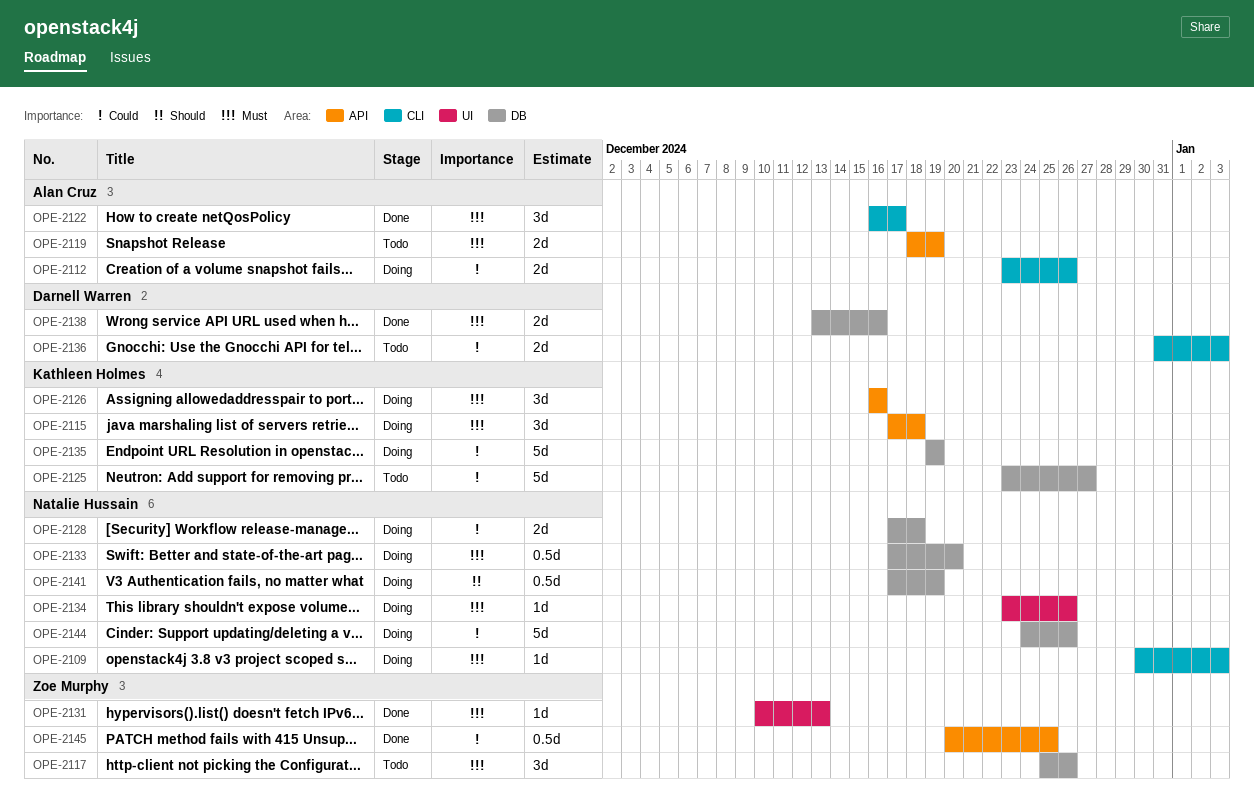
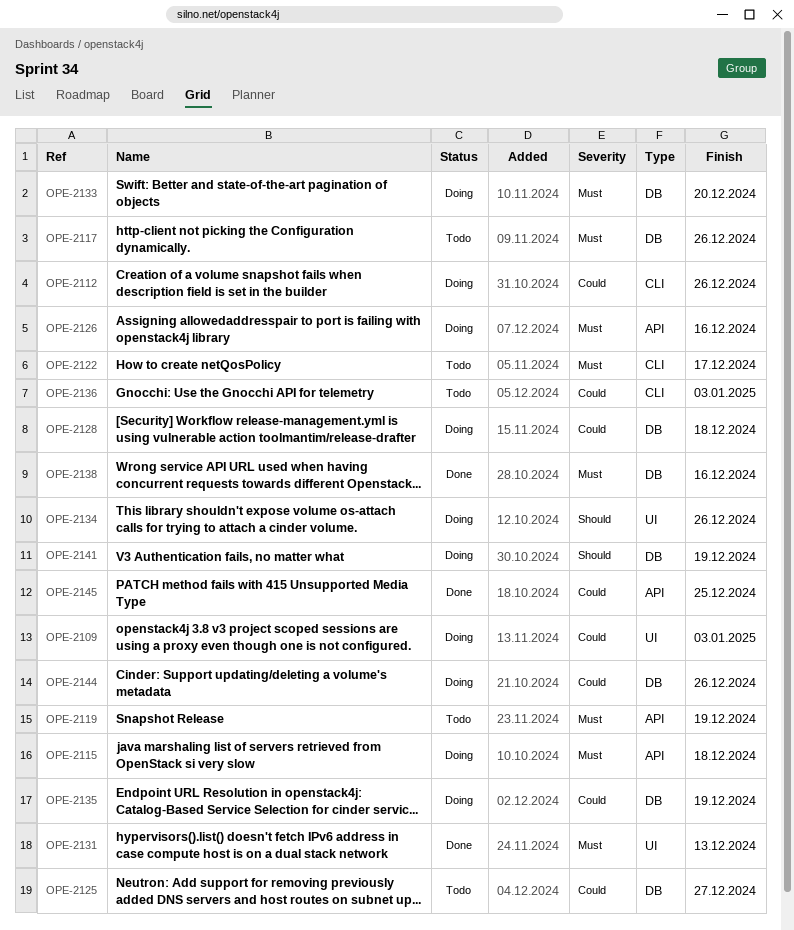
OPE-2109, priority: Must -> Could
OPE-2109, label: CLI -> UI
OPE-2122, status: Done -> Todo
OPE-2134, priority: Must -> Should

